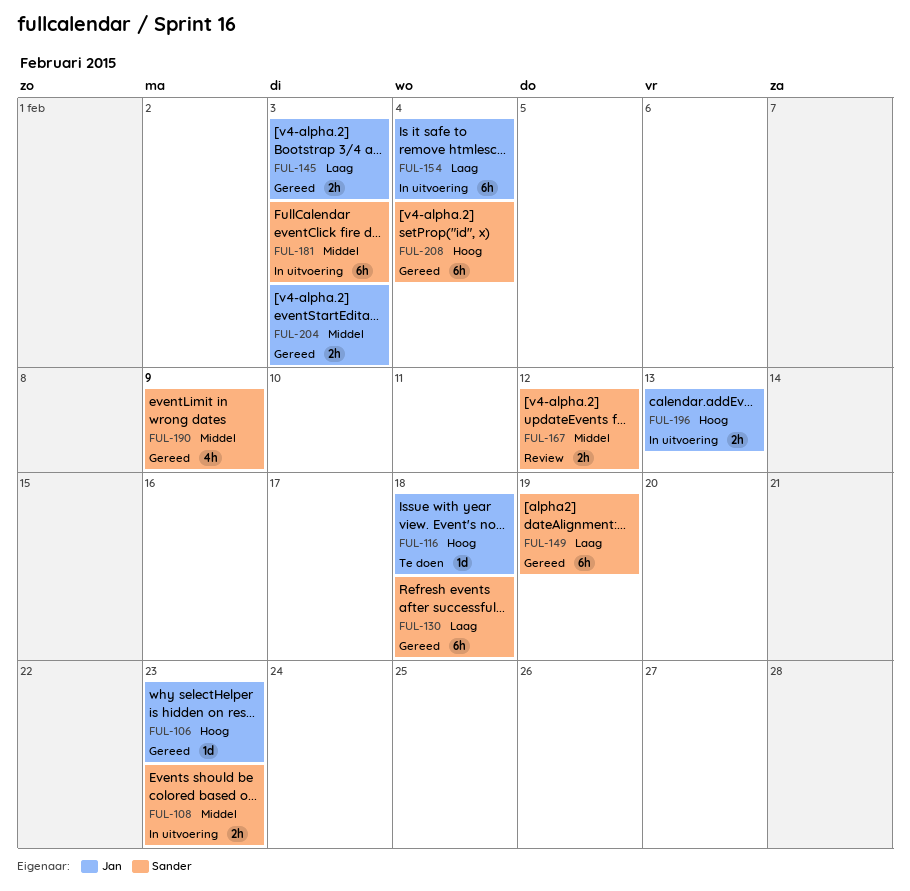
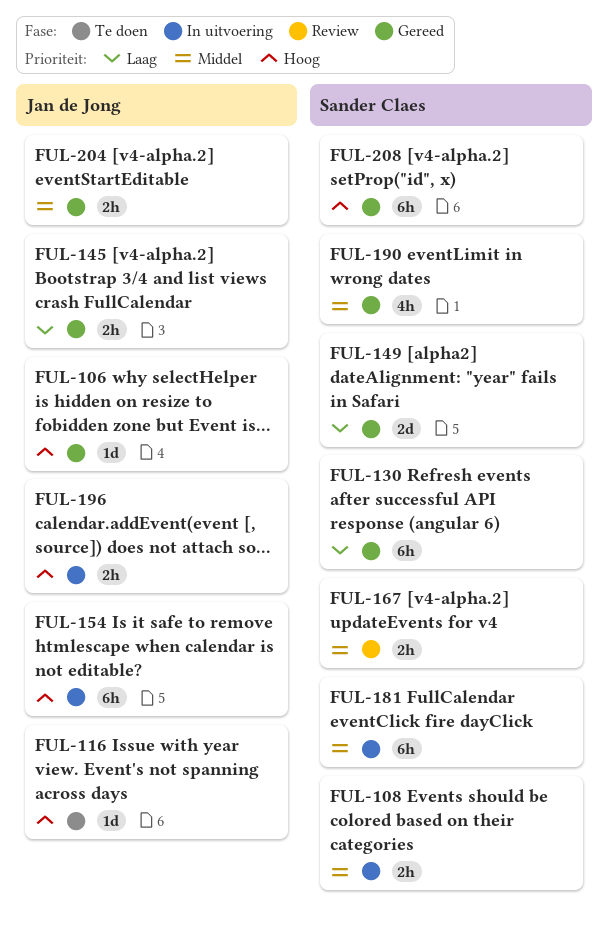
FUL-149, estimate: 6h -> 2d
FUL-154, priority: Laag -> Hoog

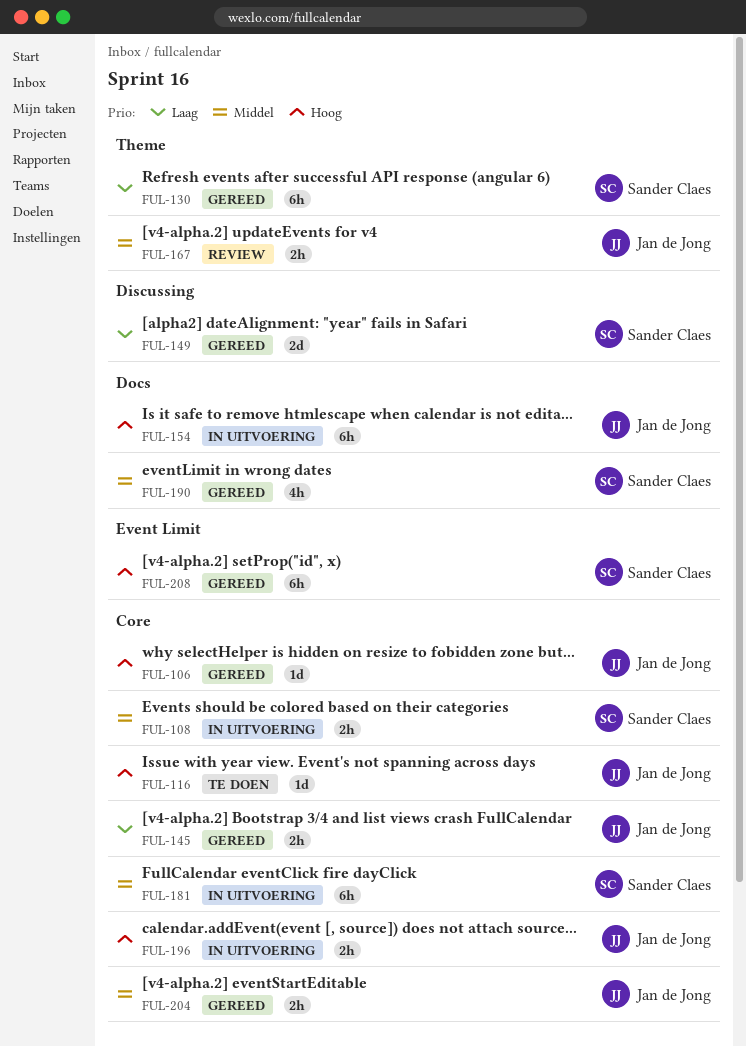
FUL-167, owner: Sander Claes -> Jan de Jong

